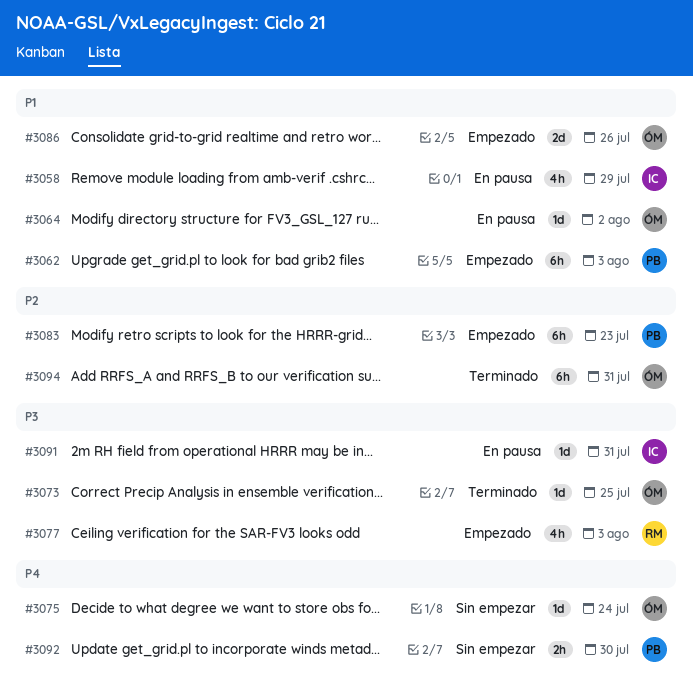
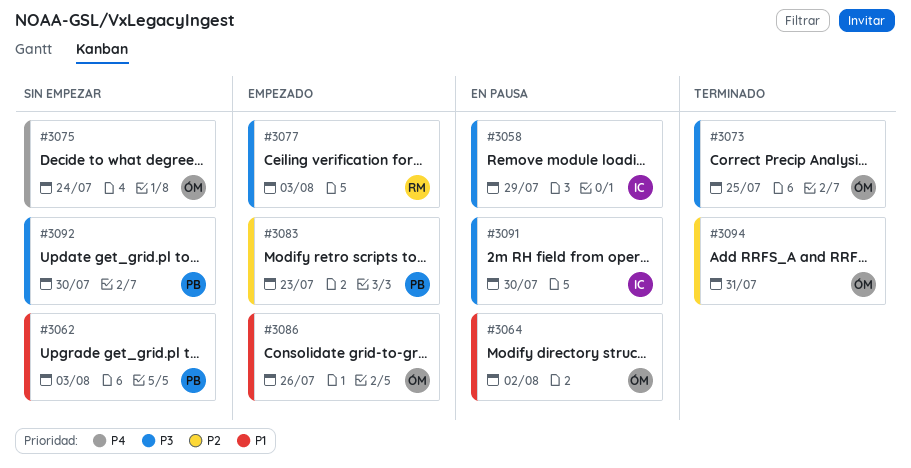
#3058, priority: P1 -> P3
#3062, status: Empezado -> Sin empezar
#3091, due: Jul 31 -> Jul 30
#3092, priority: P4 -> P3

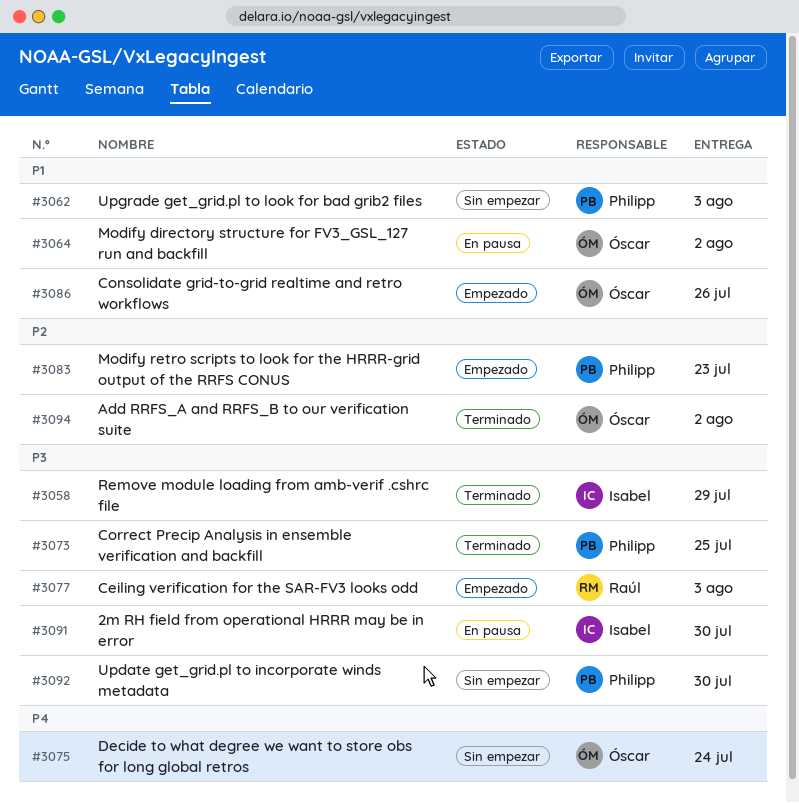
#3058, status: En pausa -> Terminado
#3073, owner: Óscar -> Philipp
#3094, due: Jul 31 -> Aug 2

